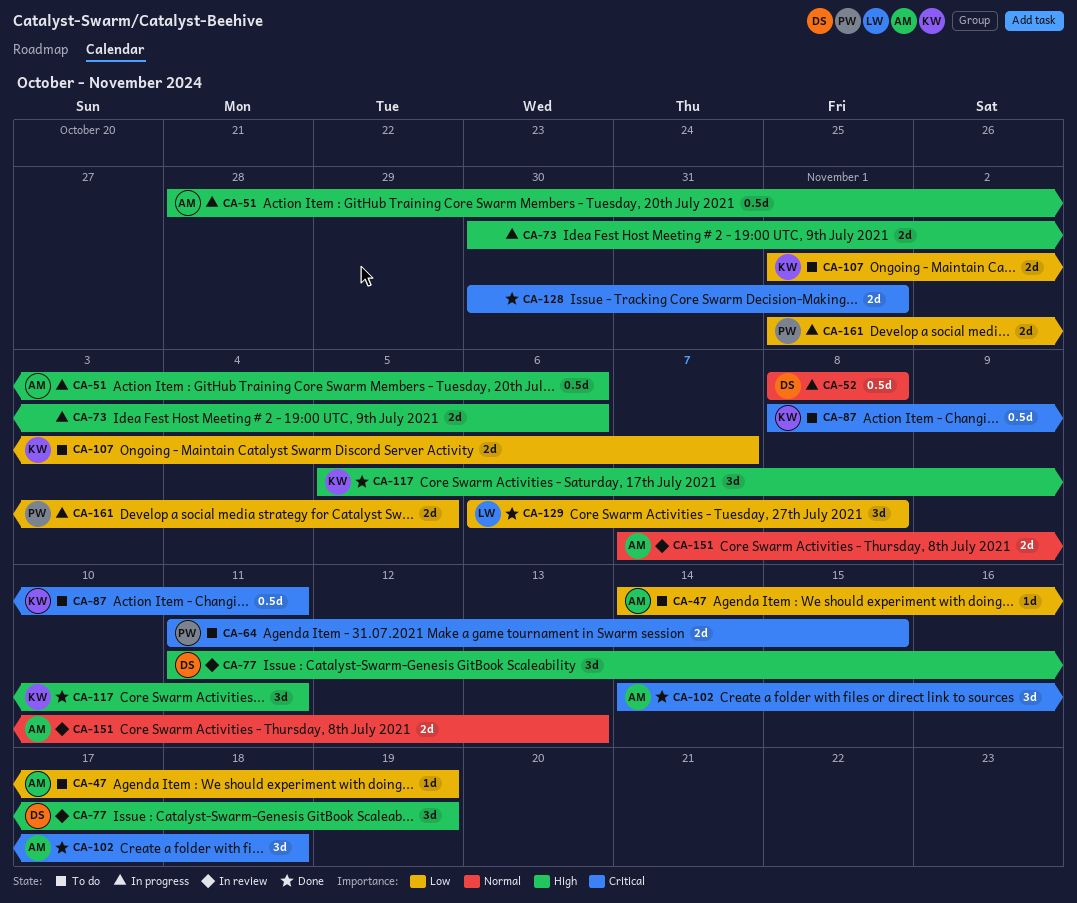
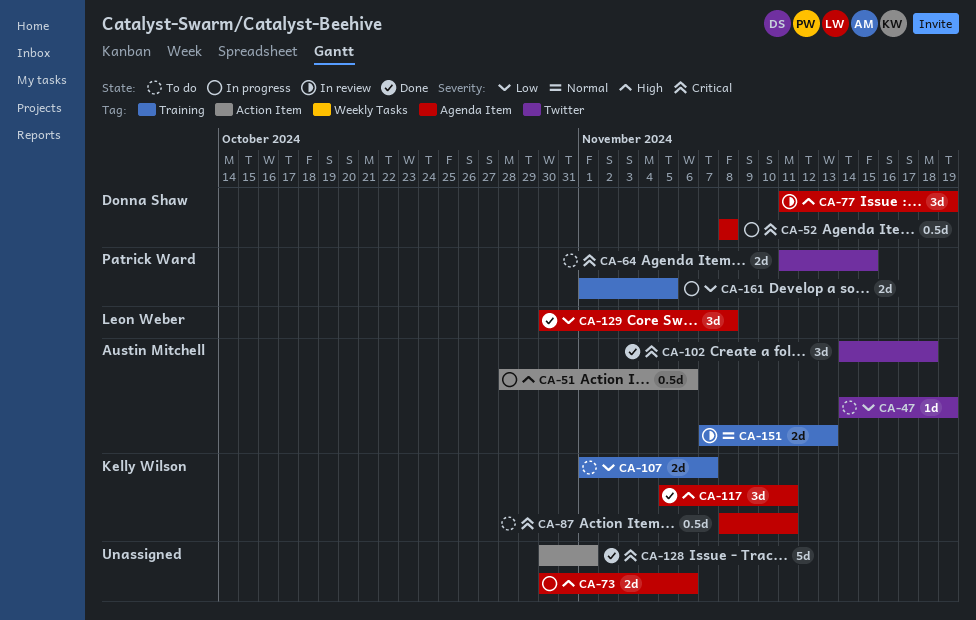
CA-52, priority: Normal -> Critical
CA-128, estimate: 2d -> 5d
CA-129, start: Nov 6 -> Oct 30

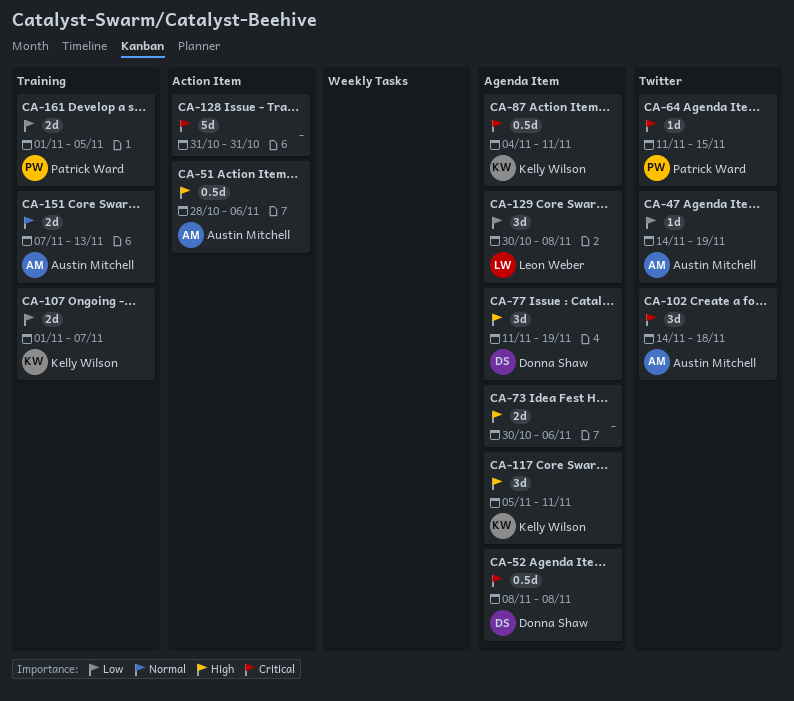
CA-64, estimate: 2d -> 1d
CA-87, start: Nov 8 -> Nov 4
CA-128, start: Oct 30 -> Oct 31
CA-128, due: Nov 1 -> Oct 31

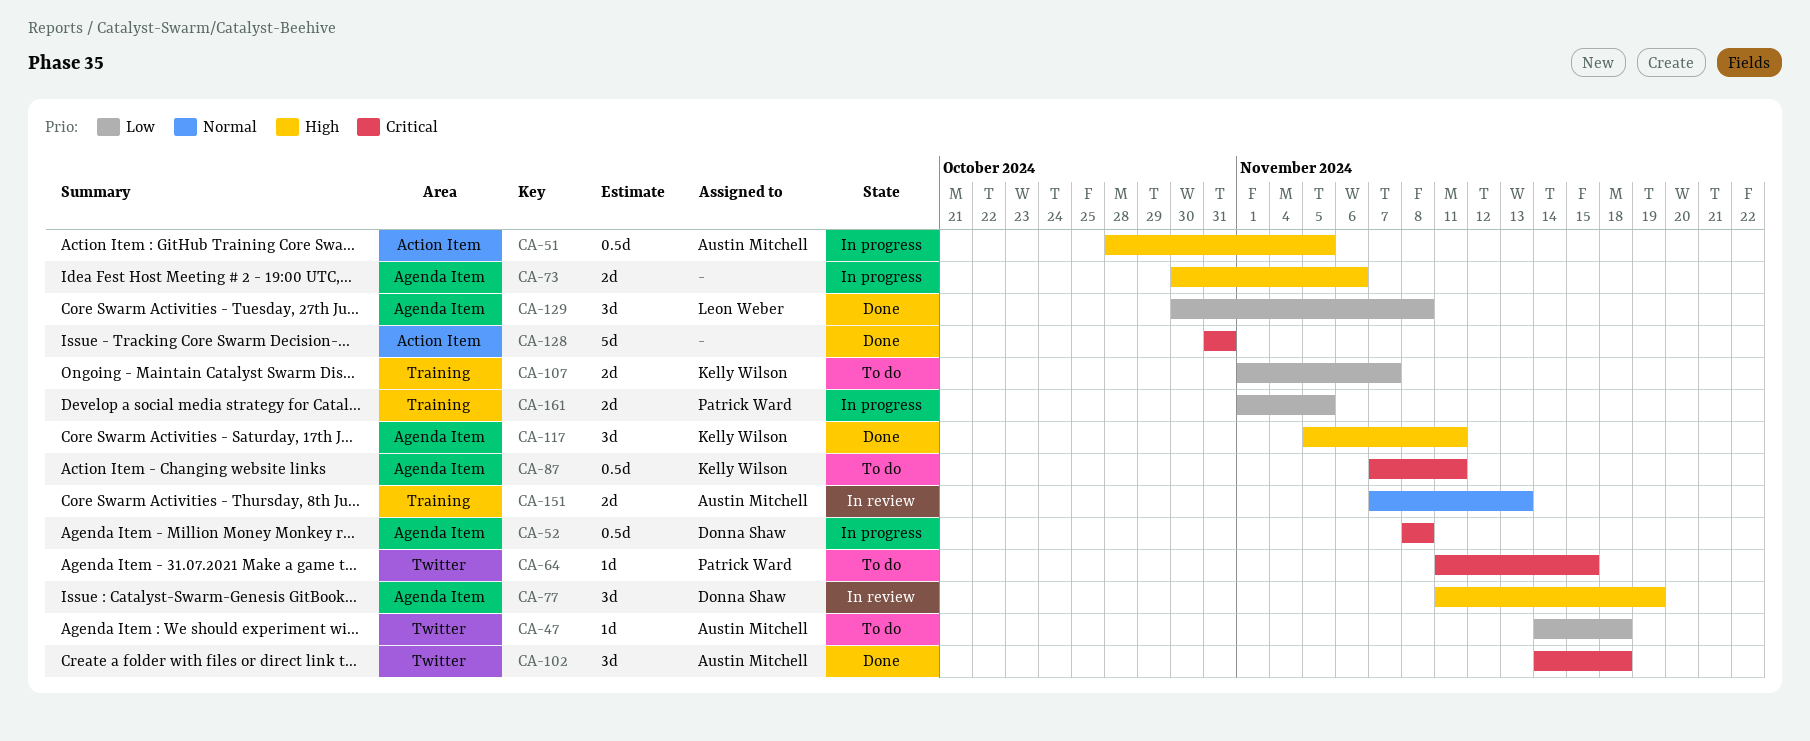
CA-47, due: Nov 19 -> Nov 18
CA-51, due: Nov 6 -> Nov 5
CA-87, start: Nov 4 -> Nov 7

